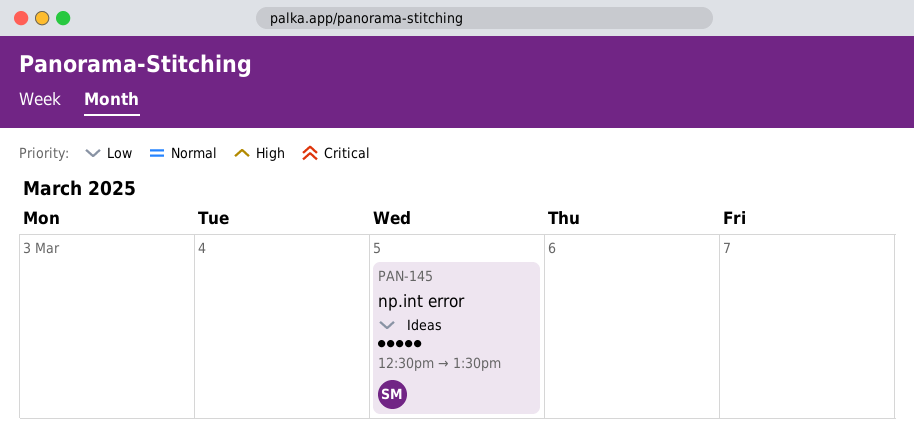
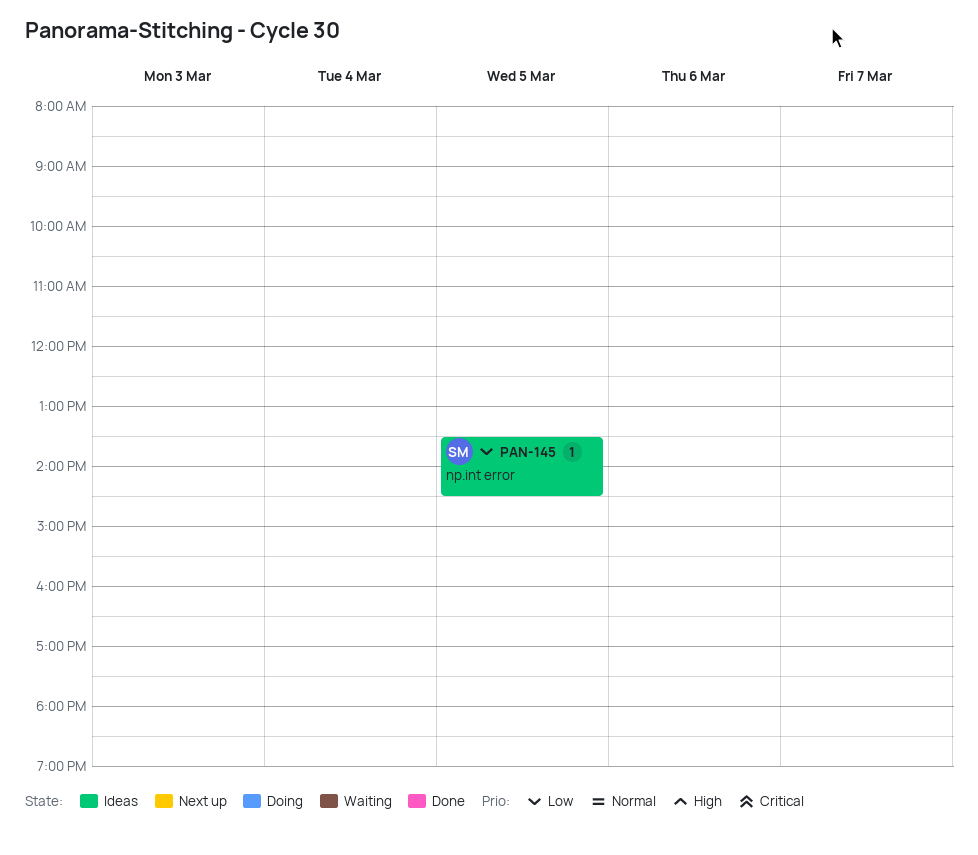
PAN-145, estimate: 5 -> 1
PAN-145, begins: 12:30 -> 13:30
PAN-145, ends: 13:30 -> 14:30

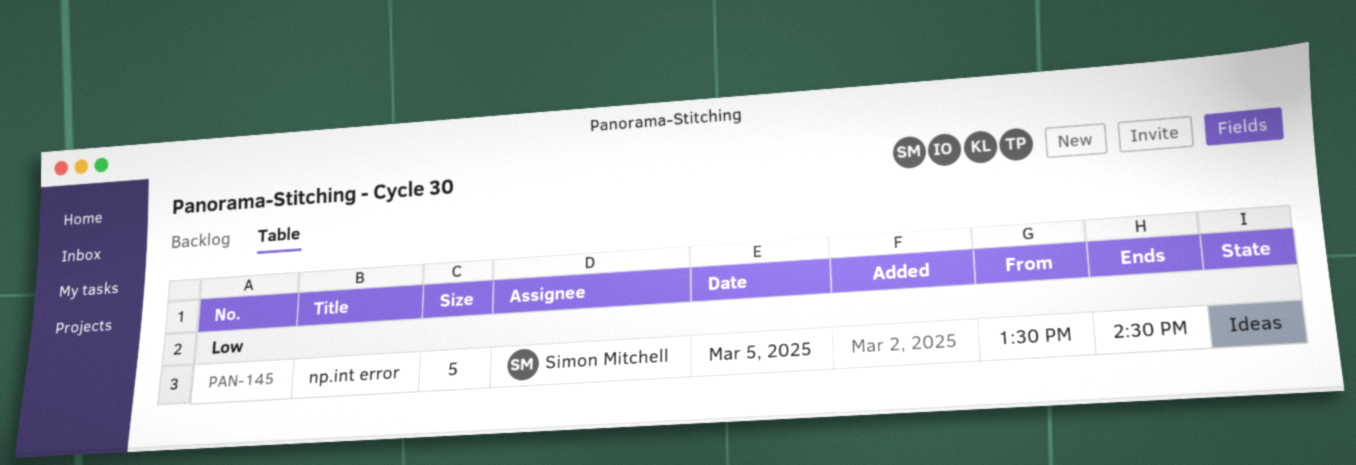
PAN-145, estimate: 1 -> 5

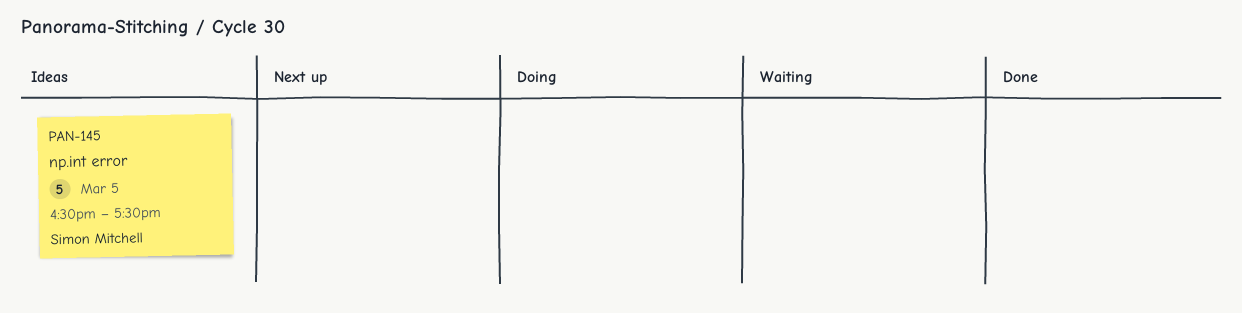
PAN-145, begins: 13:30 -> 16:30
PAN-145, ends: 14:30 -> 17:30

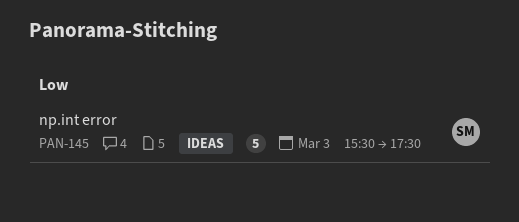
PAN-145, day: Mar 5 -> Mar 3
PAN-145, begins: 16:30 -> 15:30

